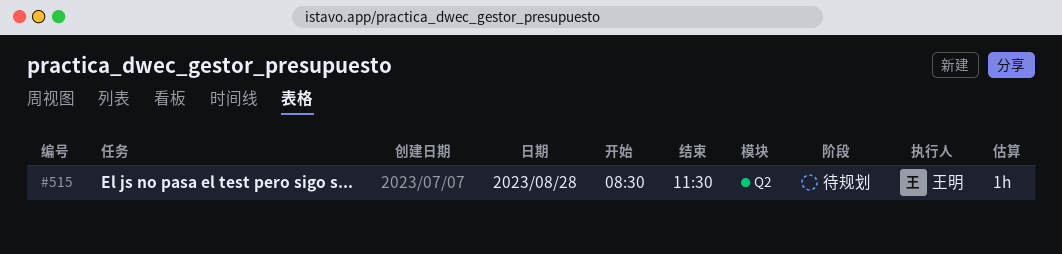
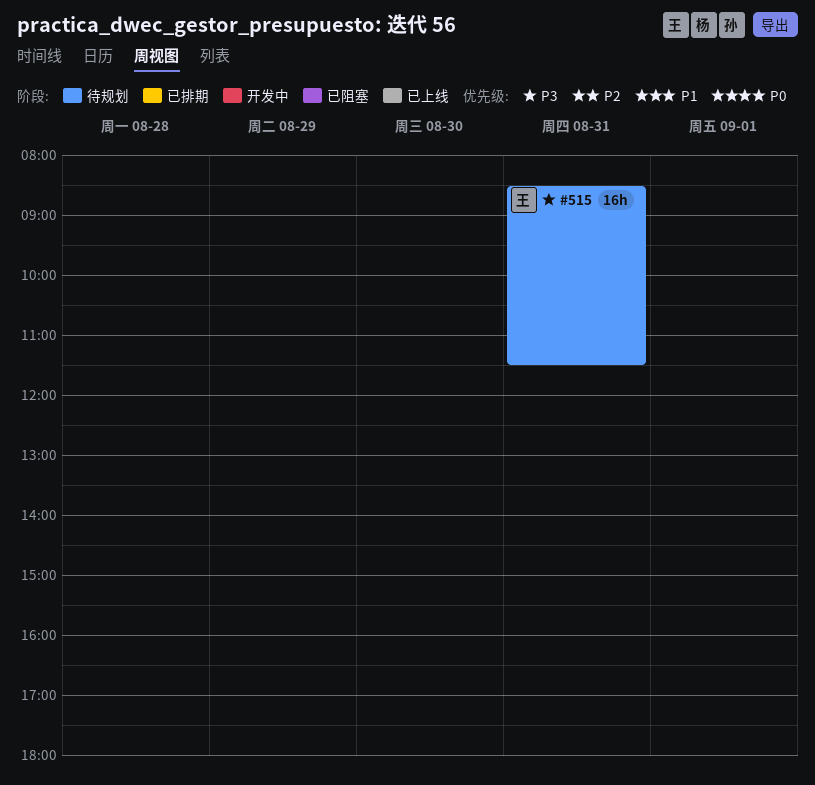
#515, estimate: 1h -> 16h
#515, day: Aug 28 -> Aug 31

